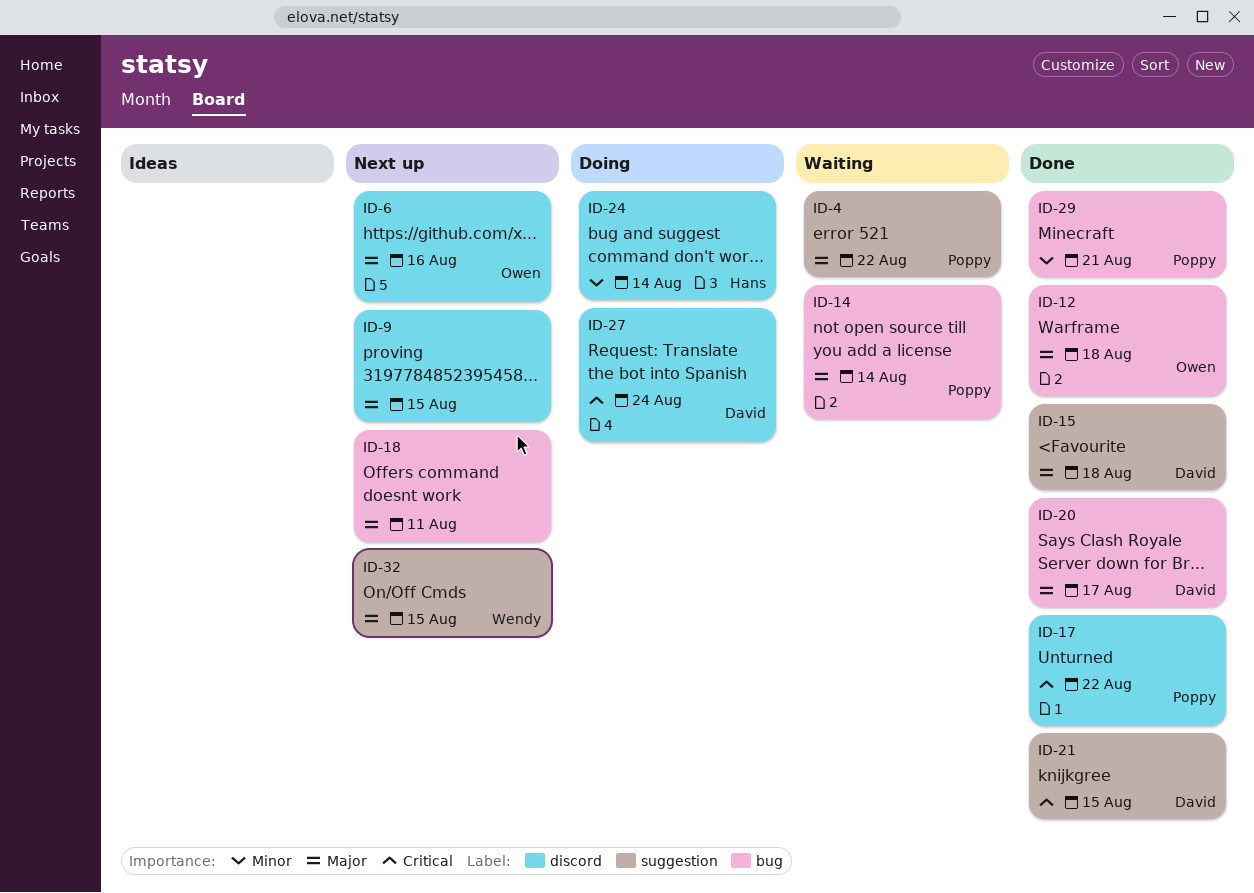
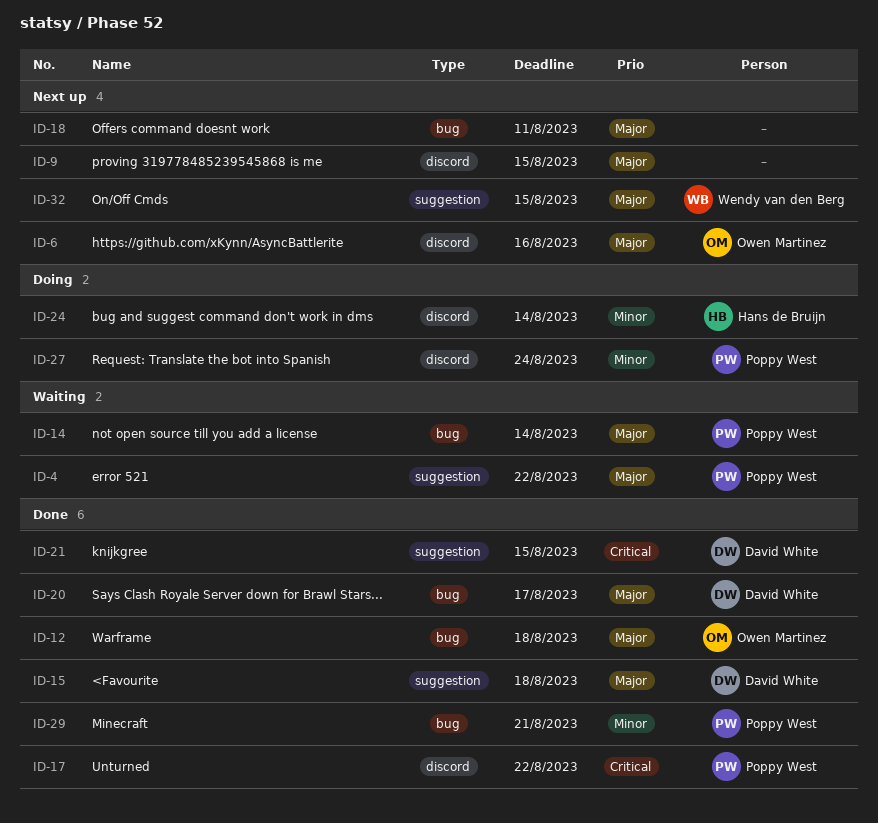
ID-27, owner: David White -> Poppy West
ID-27, priority: Critical -> Minor

